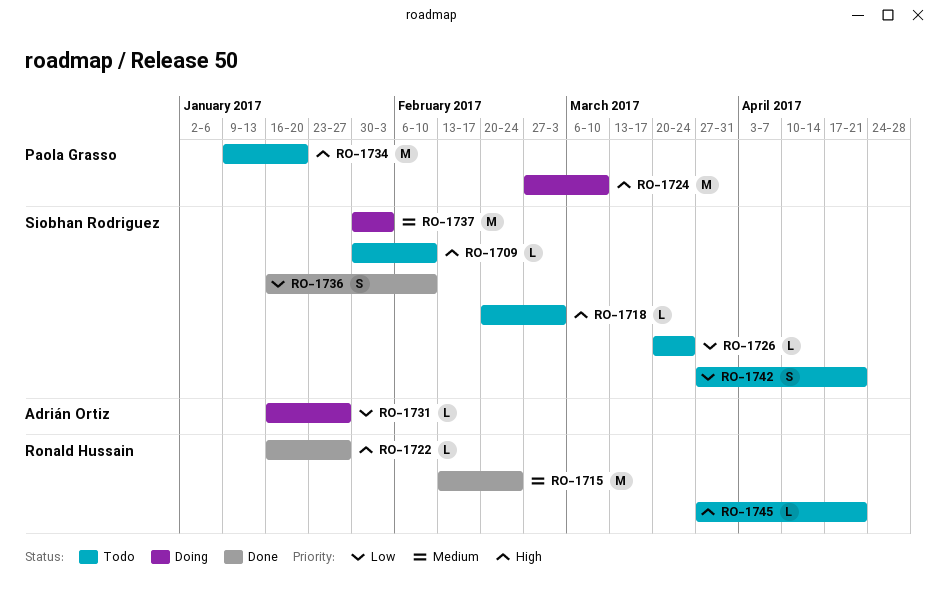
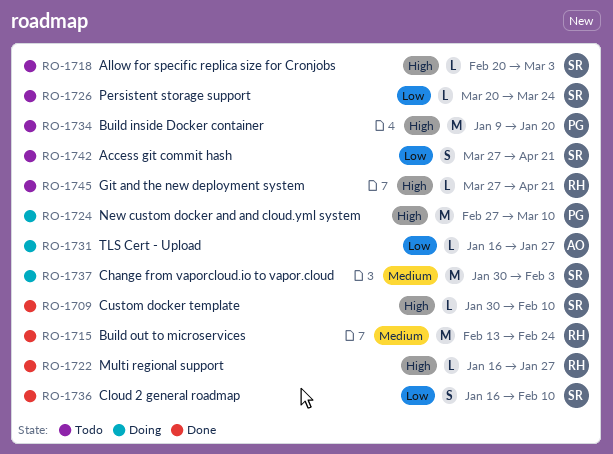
RO-1709, status: Todo -> Done

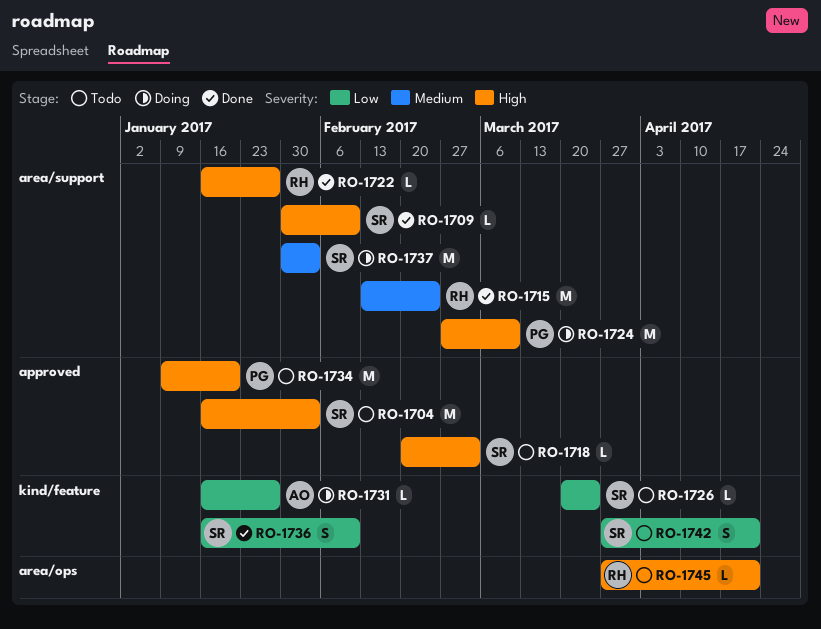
RO-1704: none -> present

